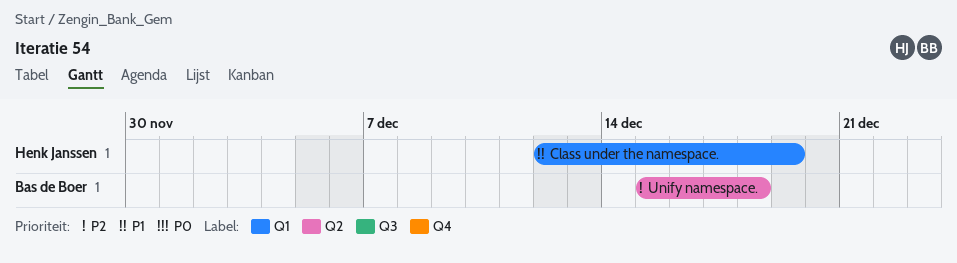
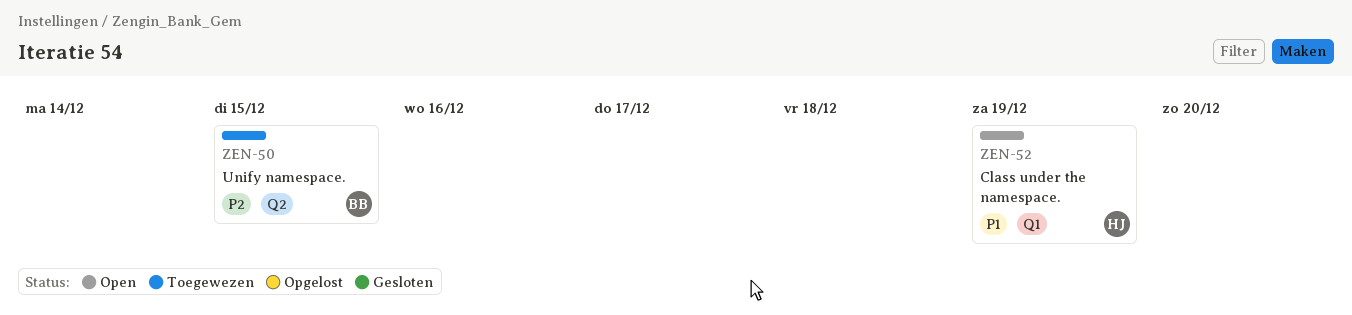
Unify namespace., due: Dec 18 -> Dec 15

